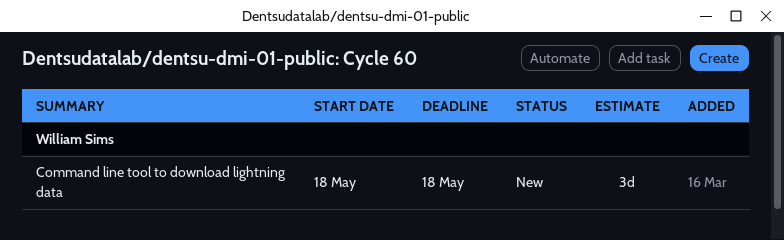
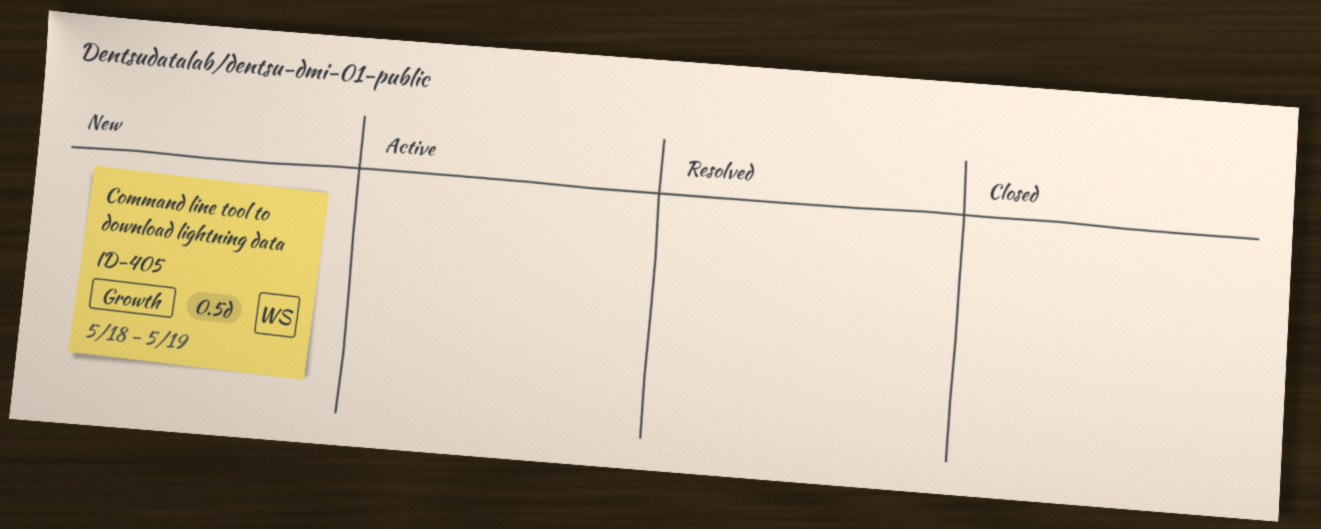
Command line tool to download lightning data, estimate: 3d -> 0.5d
Command line tool to download lightning data, due: May 18 -> May 19

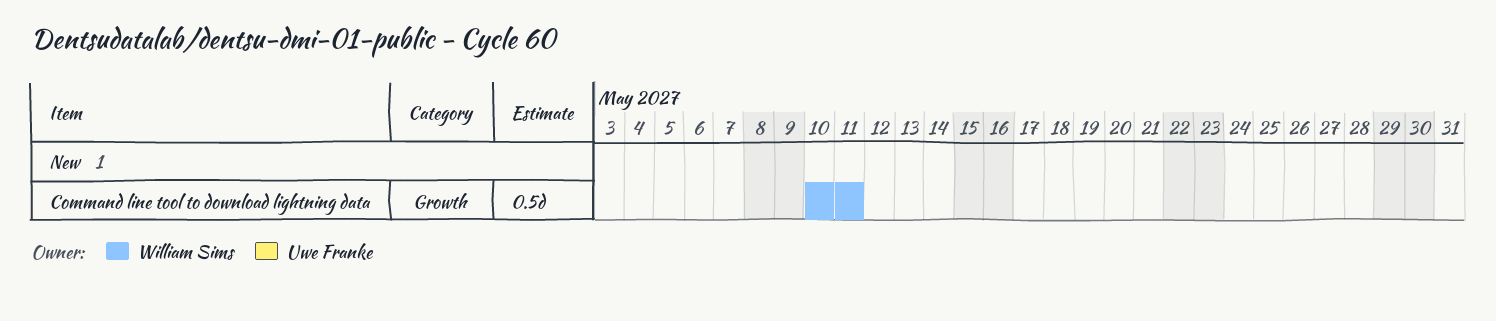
Command line tool to download lightning data, start: May 18 -> May 10
Command line tool to download lightning data, due: May 19 -> May 11

